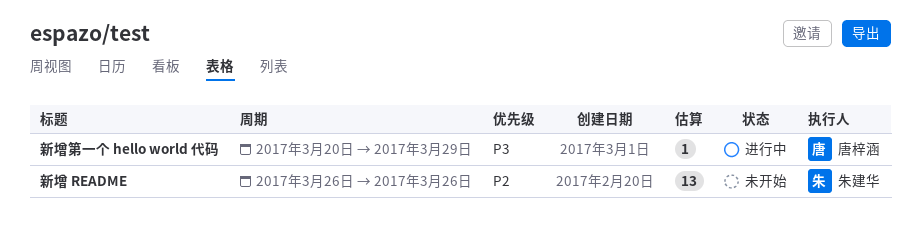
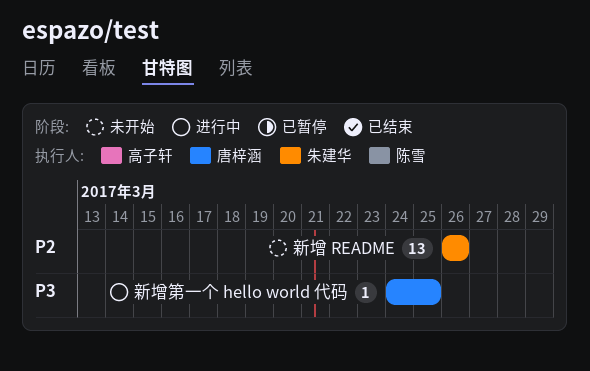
新增第一个 hello world 代码, start: Mar 20 -> Mar 24
新增第一个 hello world 代码, due: Mar 29 -> Mar 25

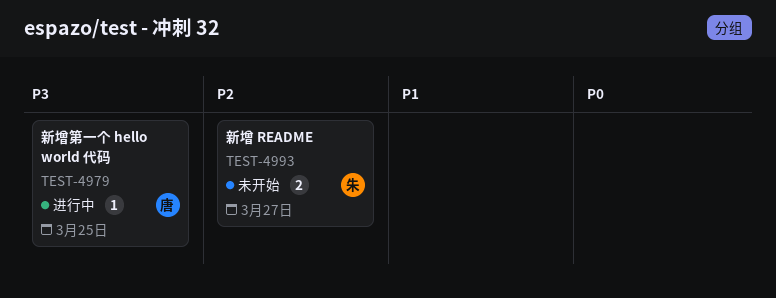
新增 README, estimate: 13 -> 2
新增 README, due: Mar 26 -> Mar 27

